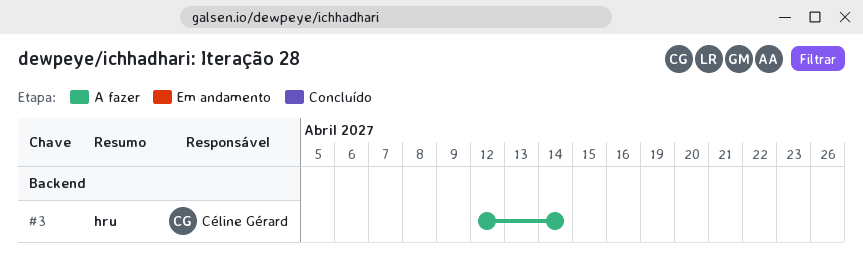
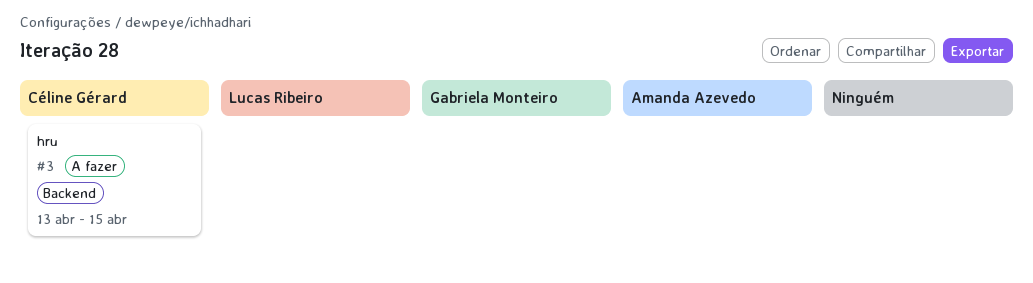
#3, start: Apr 12 -> Apr 13
#3, due: Apr 14 -> Apr 15

